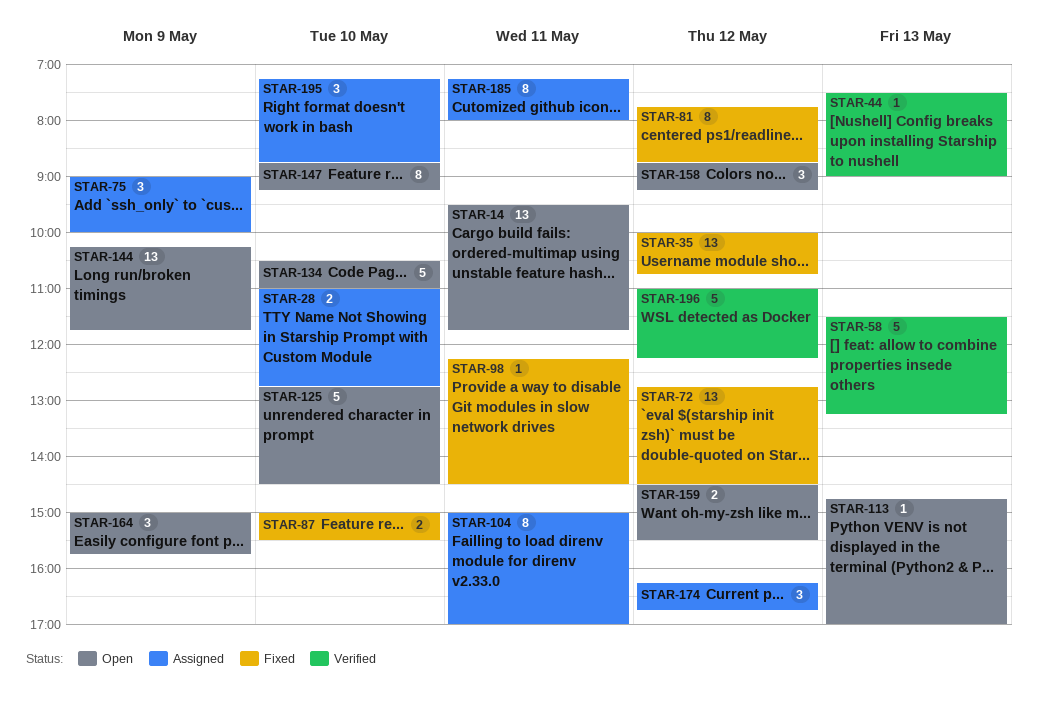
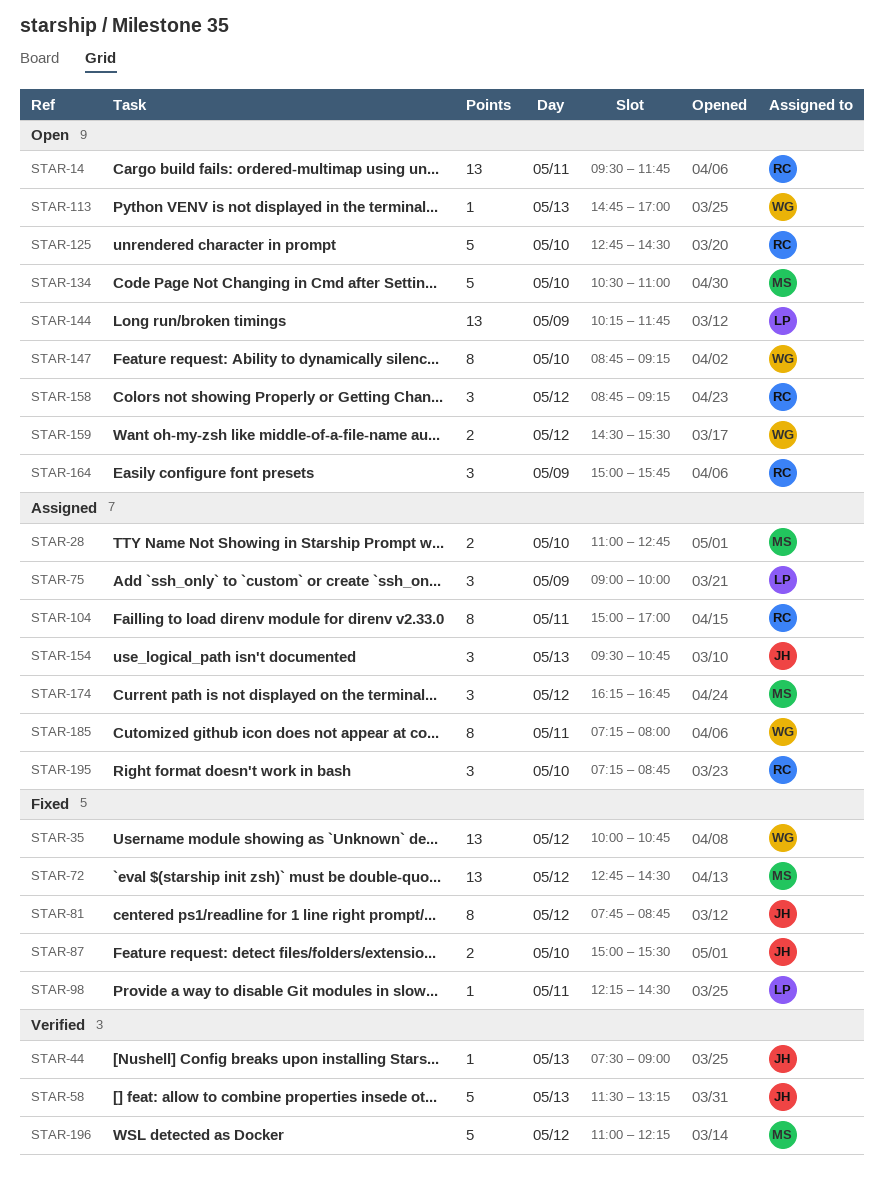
STAR-154: none -> present

